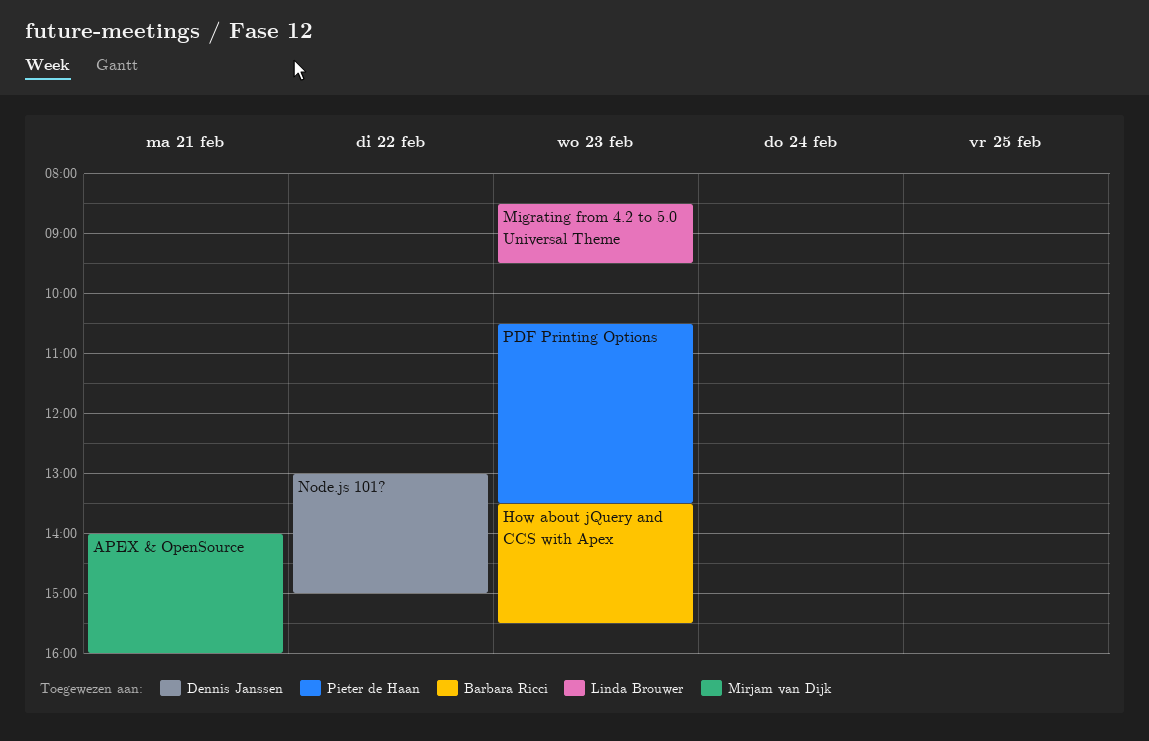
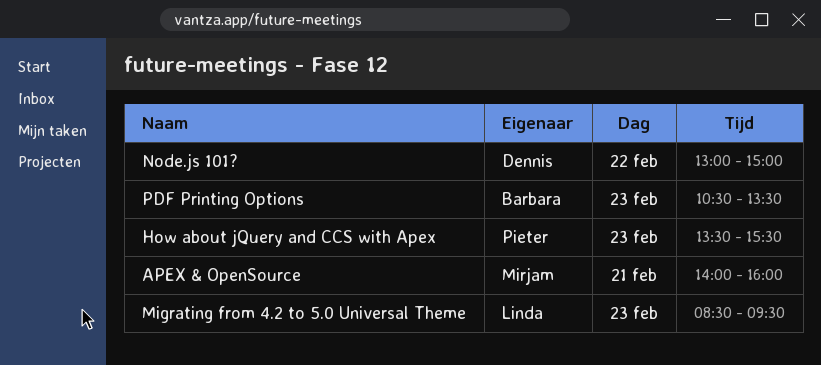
How about jQuery and CCS with Apex, owner: Barbara Ricci -> Pieter de Haan
PDF Printing Options, owner: Pieter de Haan -> Barbara Ricci

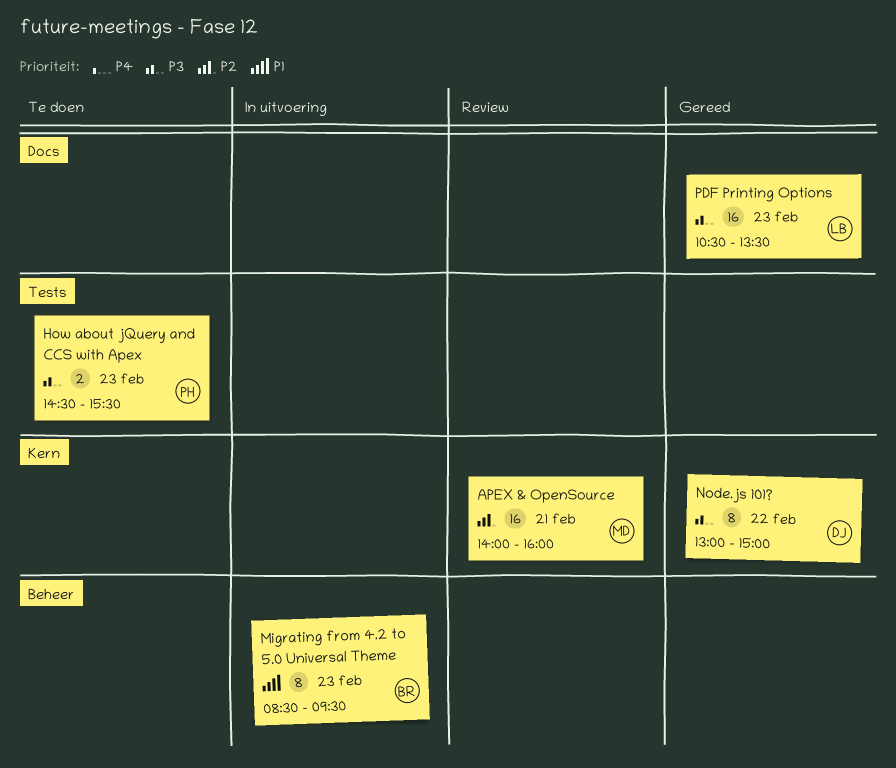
How about jQuery and CCS with Apex, begins: 13:30 -> 14:30
Migrating from 4.2 to 5.0 Universal Theme, owner: Linda -> Barbara
PDF Printing Options, owner: Barbara -> Linda

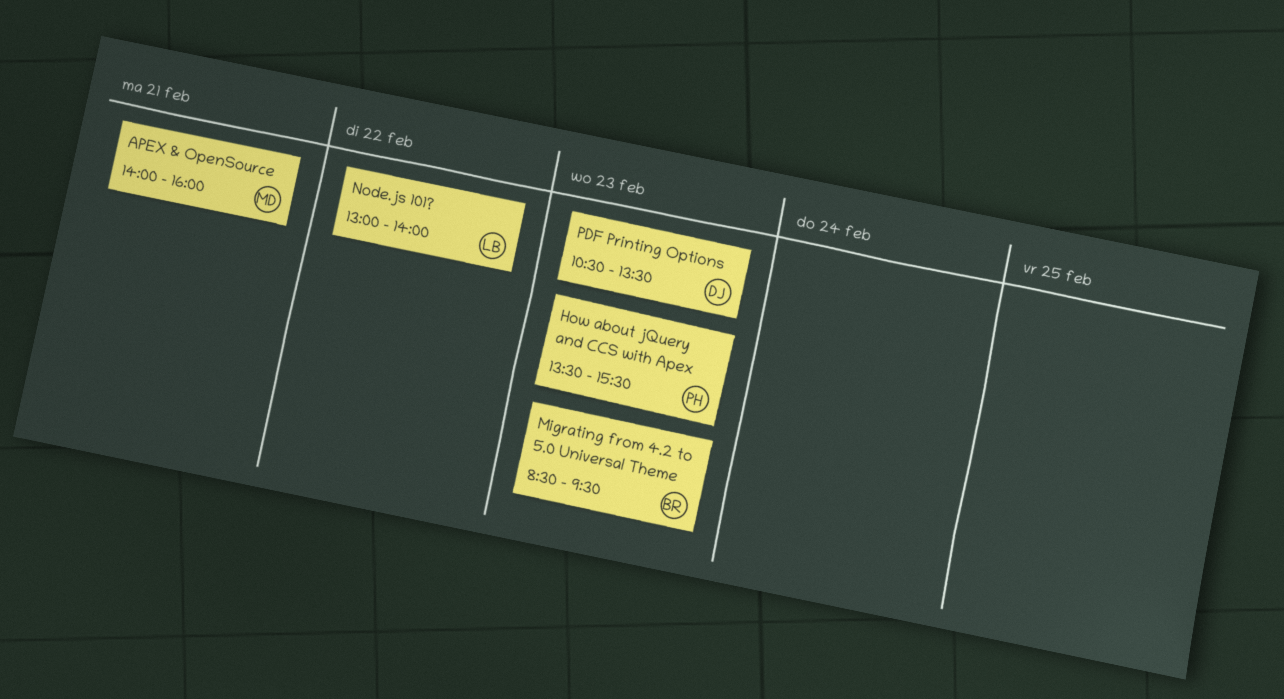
How about jQuery and CCS with Apex, begins: 14:30 -> 13:30
Node.js 101?, owner: DJ -> LB
Node.js 101?, ends: 15:00 -> 14:00
PDF Printing Options, owner: LB -> DJ

